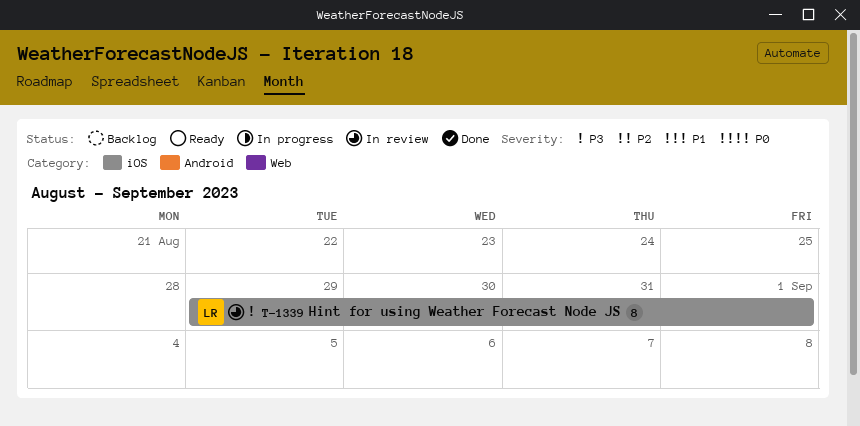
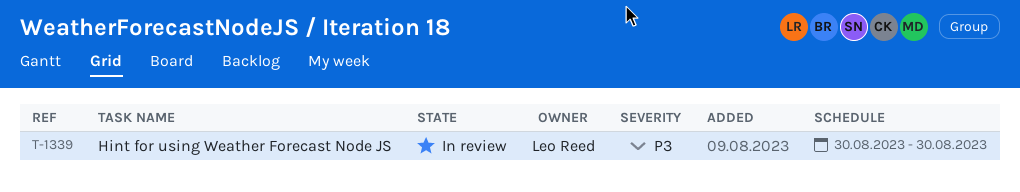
T-1339, start: Aug 29 -> Aug 30
T-1339, due: Sep 1 -> Aug 30

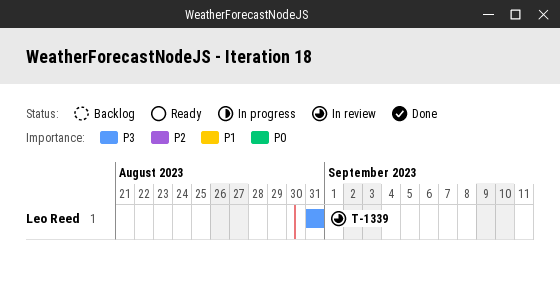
T-1339, start: Aug 30 -> Aug 31
T-1339, due: Aug 30 -> Aug 31

